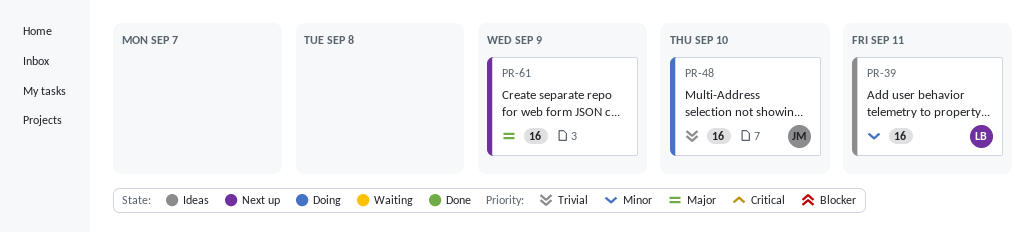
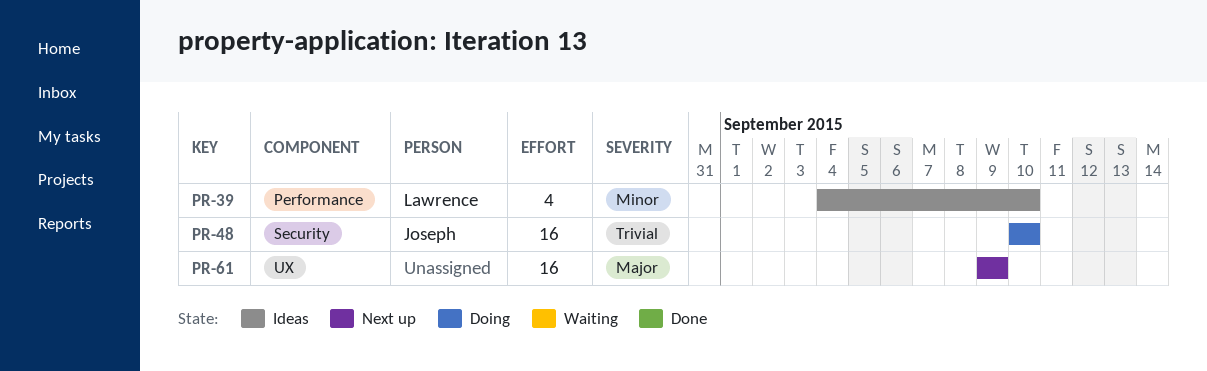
PR-39, estimate: 16 -> 4
PR-39, due: Sep 11 -> Sep 10

